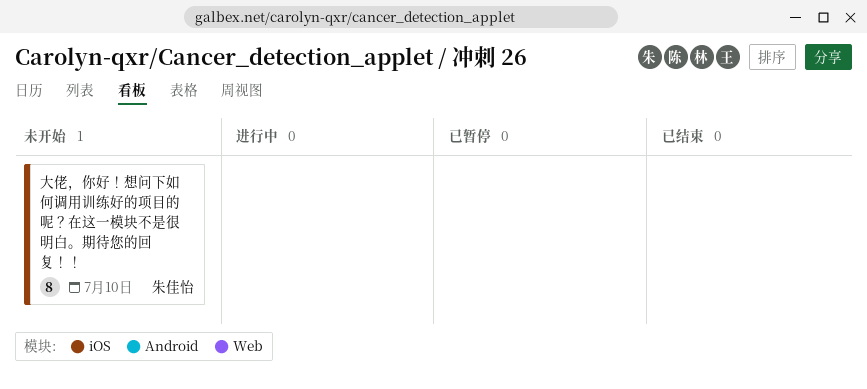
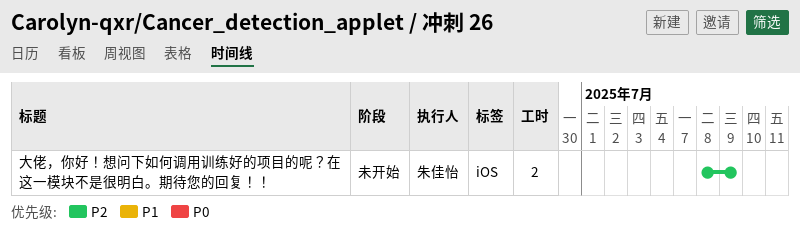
大佬，你好！想问下如何调用训练好的项目的呢？在这一模块不是很明白。期待您的回复！！, estimate: 8 -> 2
大佬，你好！想问下如何调用训练好的项目的呢？在这一模块不是很明白。期待您的回复！！, due: Jul 10 -> Jul 9

